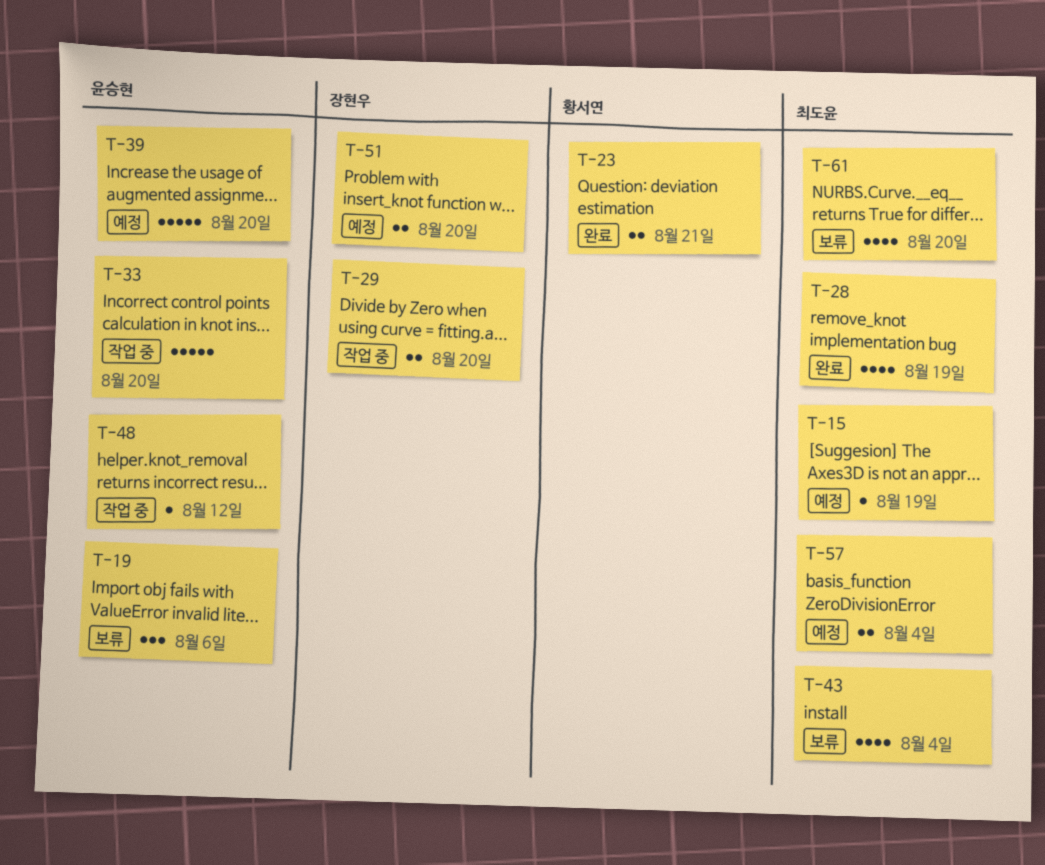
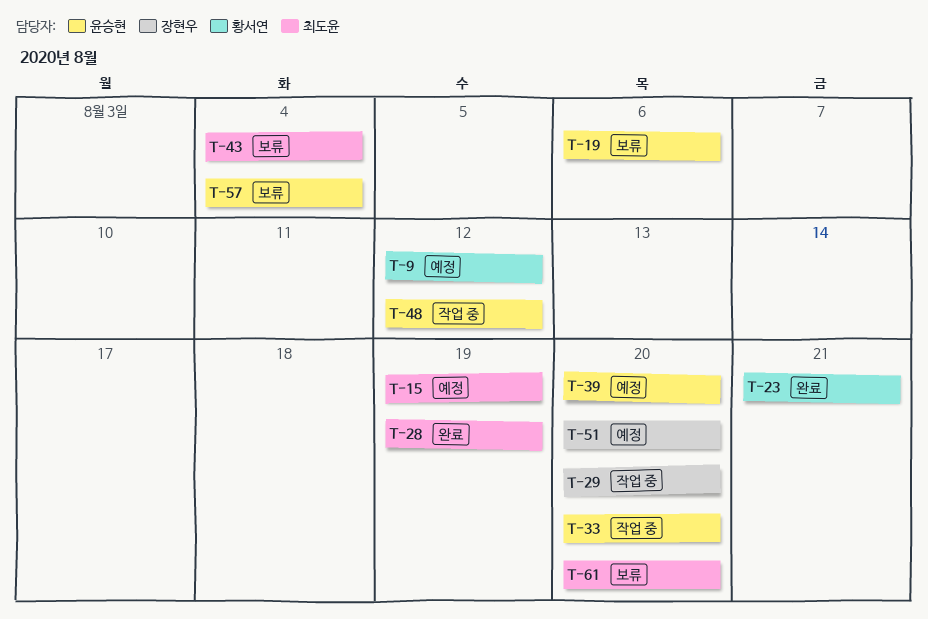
T-9: none -> present
T-57, status: 예정 -> 보류
T-57, owner: 최도윤 -> 윤승현

